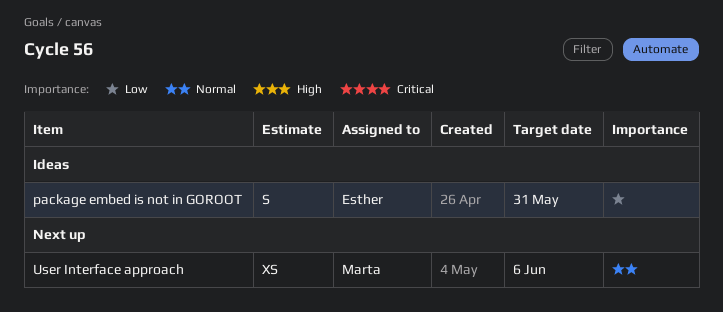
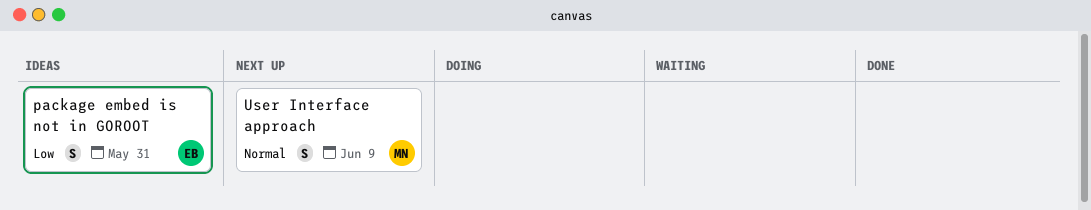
User Interface approach, estimate: XS -> S
User Interface approach, due: Jun 6 -> Jun 9

